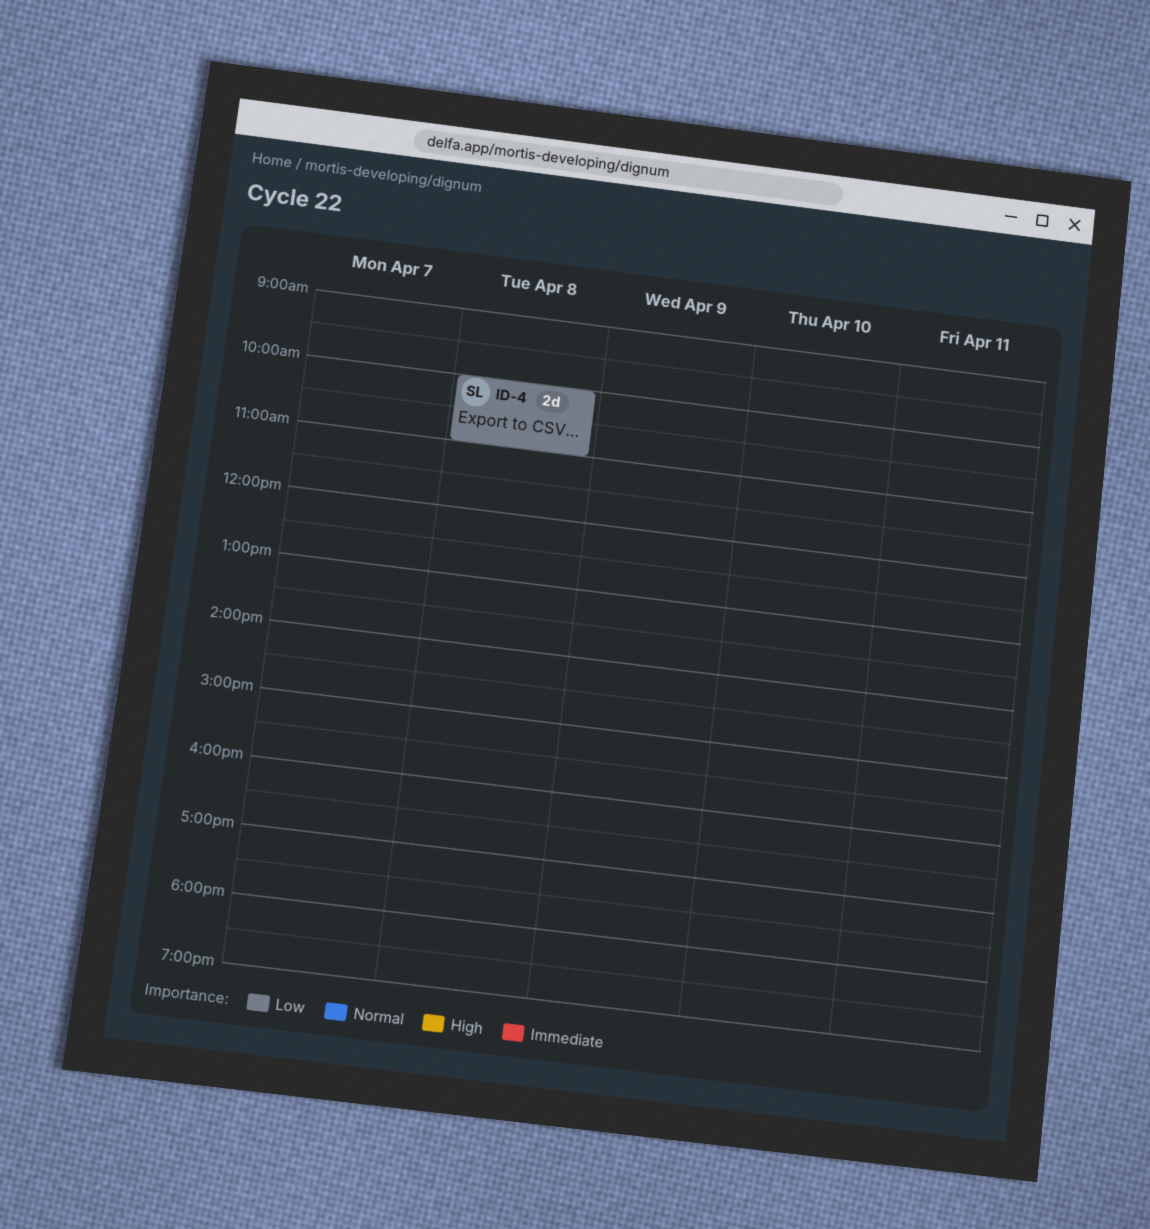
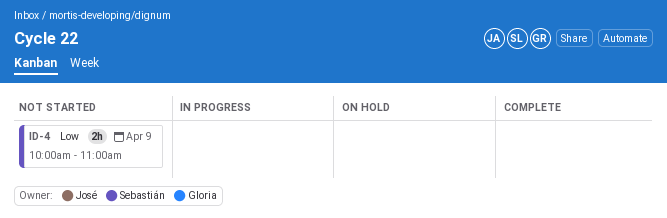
ID-4, estimate: 2d -> 2h
ID-4, day: Apr 8 -> Apr 9

